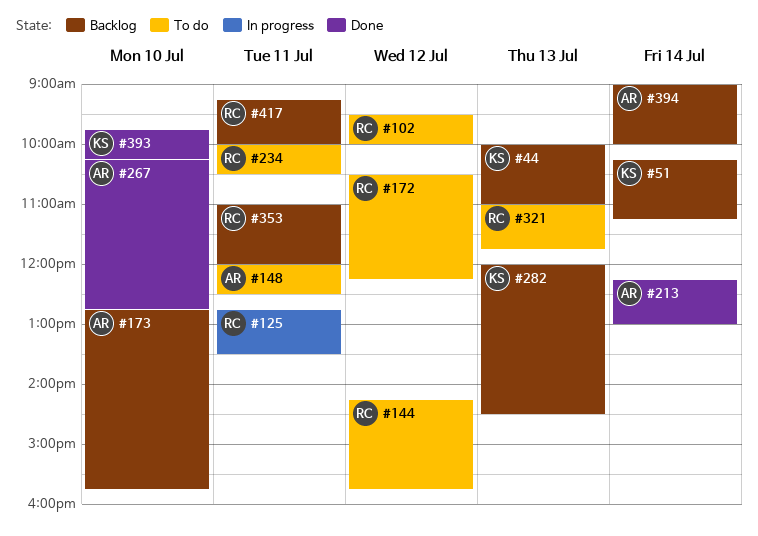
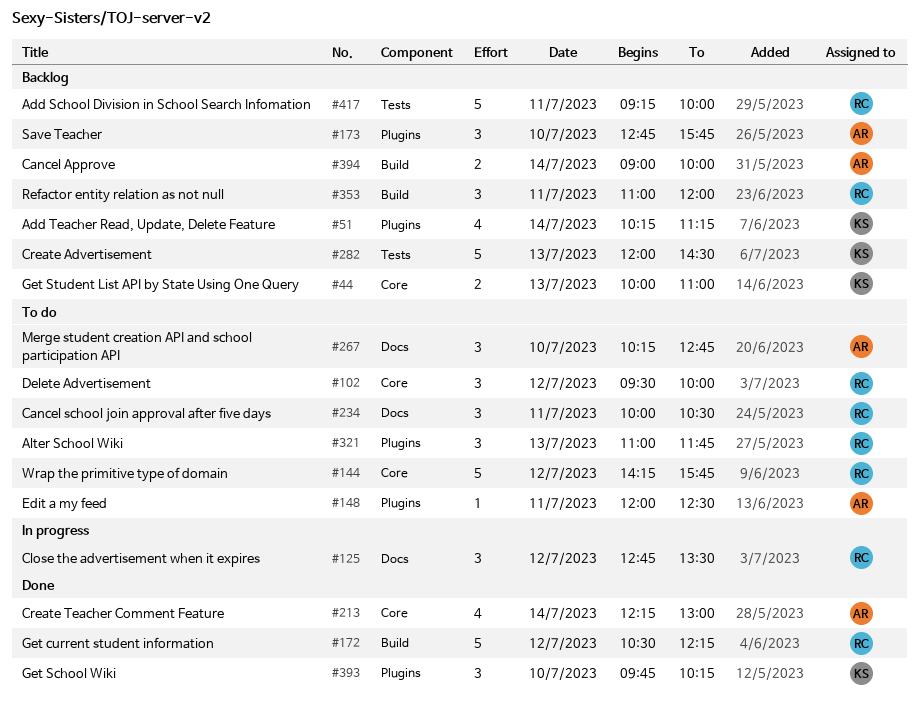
#125, day: Jul 11 -> Jul 12
#172, status: To do -> Done
#267, status: Done -> To do

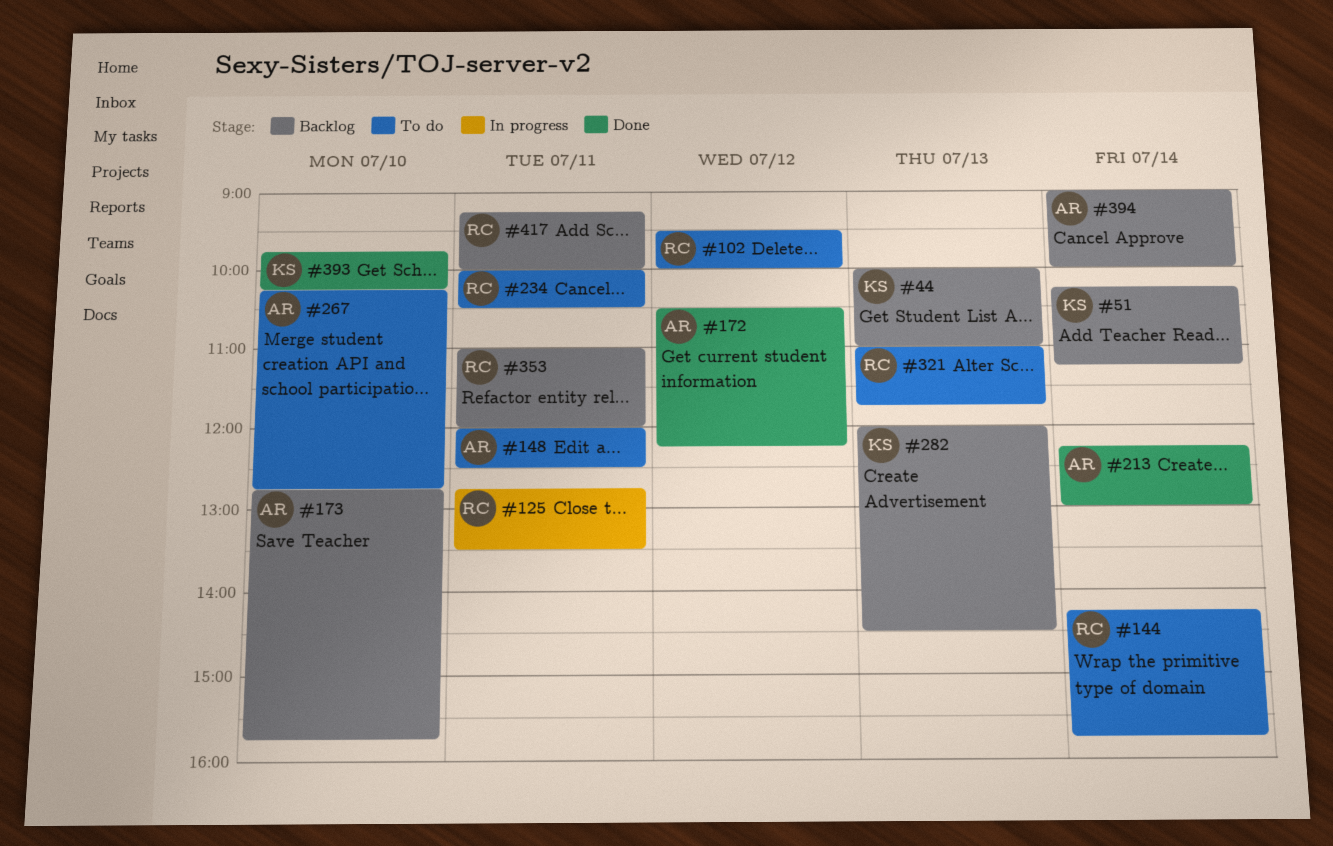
#125, day: Jul 12 -> Jul 11
#144, day: Jul 12 -> Jul 14
#172, owner: RC -> AR

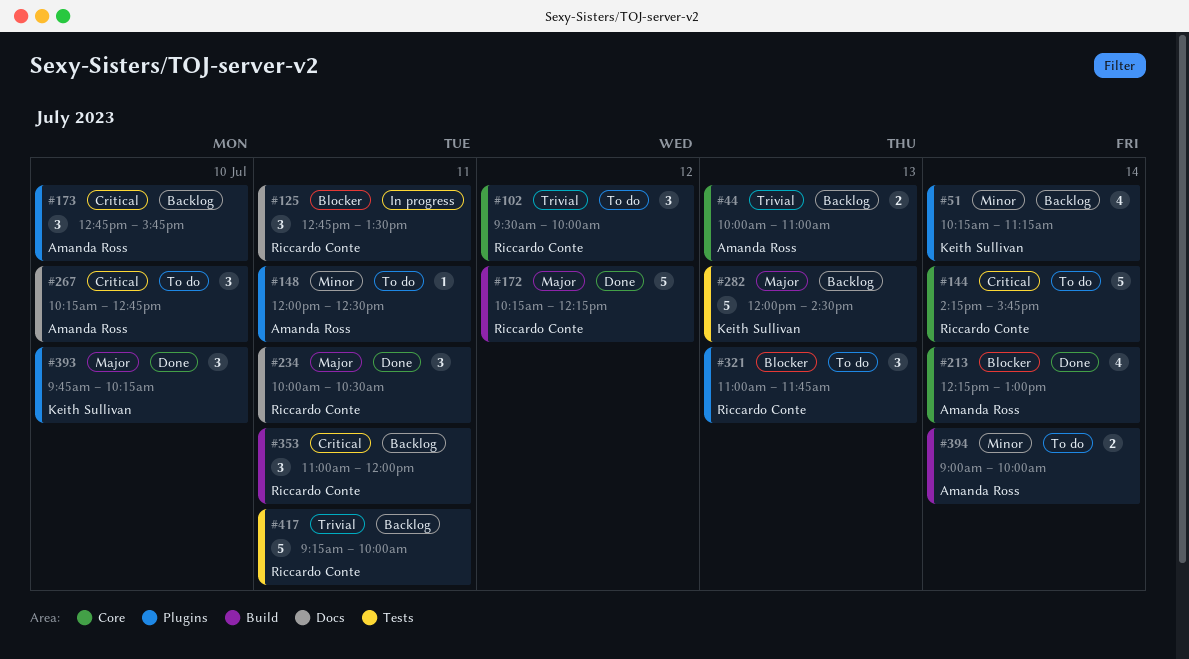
#44, owner: Keith Sullivan -> Amanda Ross
#172, owner: Amanda Ross -> Riccardo Conte
#172, begins: 10:30 -> 10:15
#234, status: To do -> Done
#394, status: Backlog -> To do

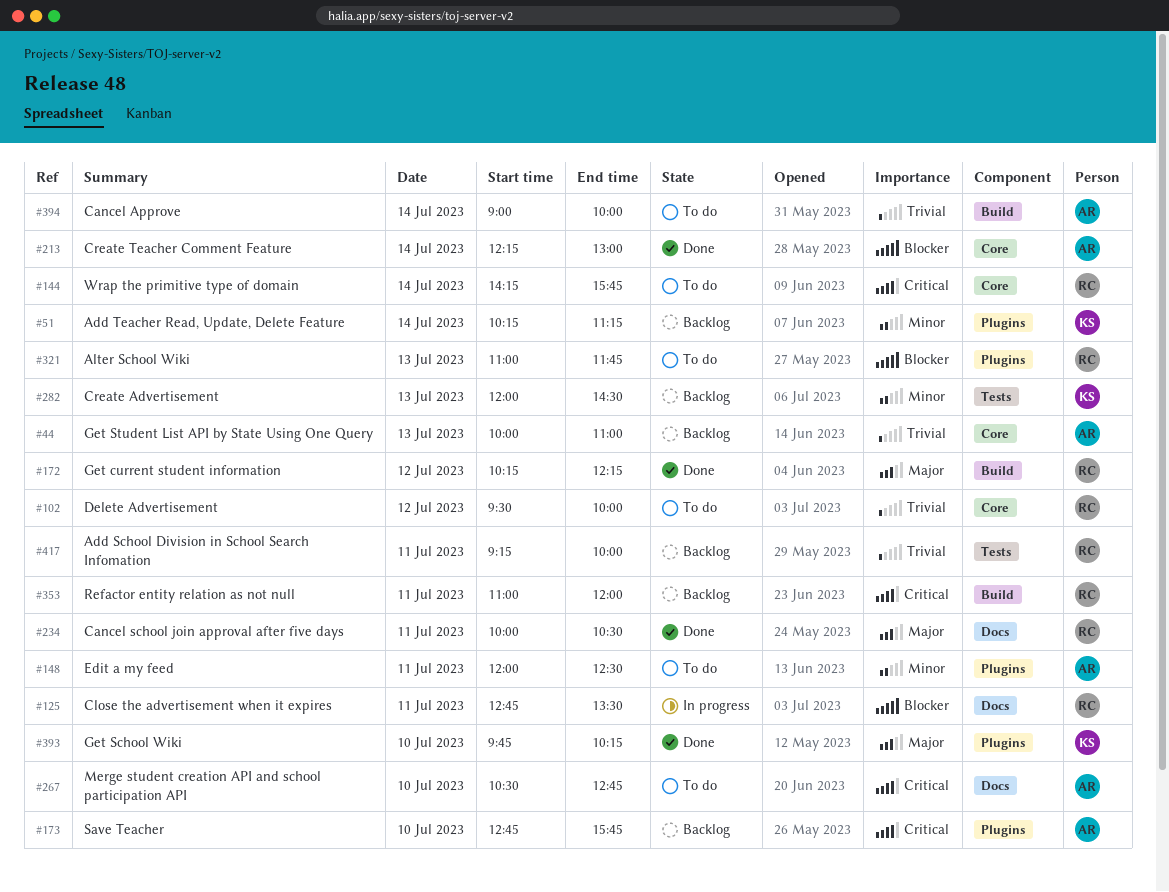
#267, begins: 10:15 -> 10:30
#282, priority: Major -> Minor
#394, priority: Minor -> Trivial

